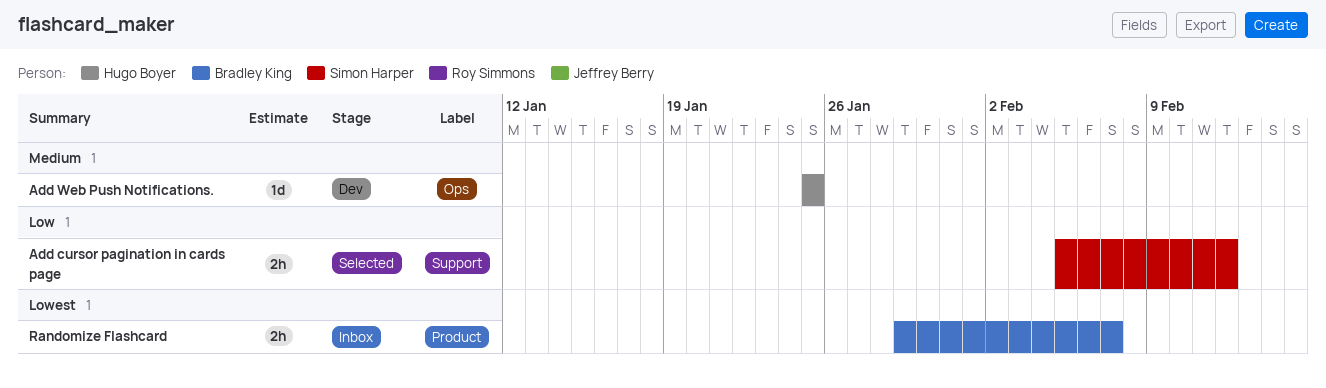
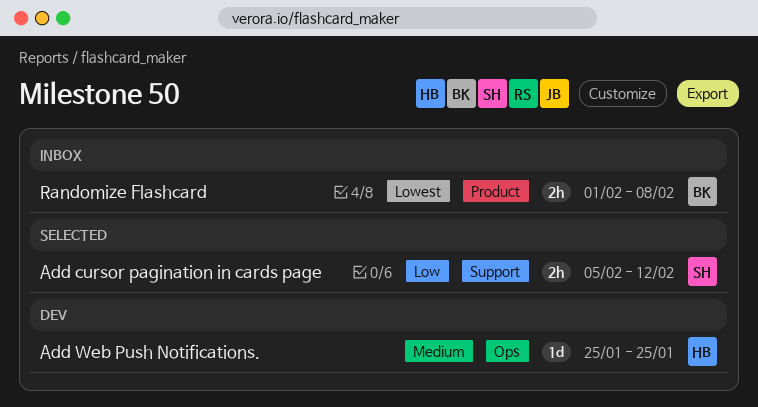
Randomize Flashcard, start: Jan 29 -> Feb 1
Randomize Flashcard, due: Feb 7 -> Feb 8

